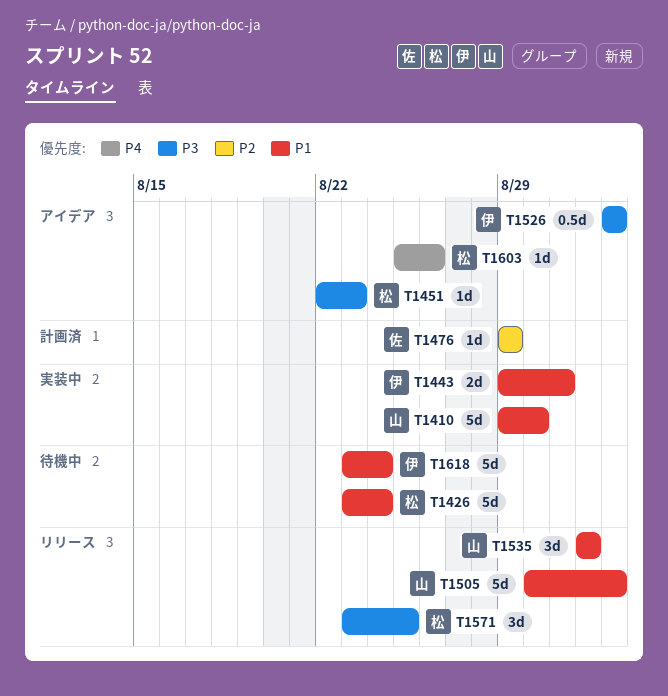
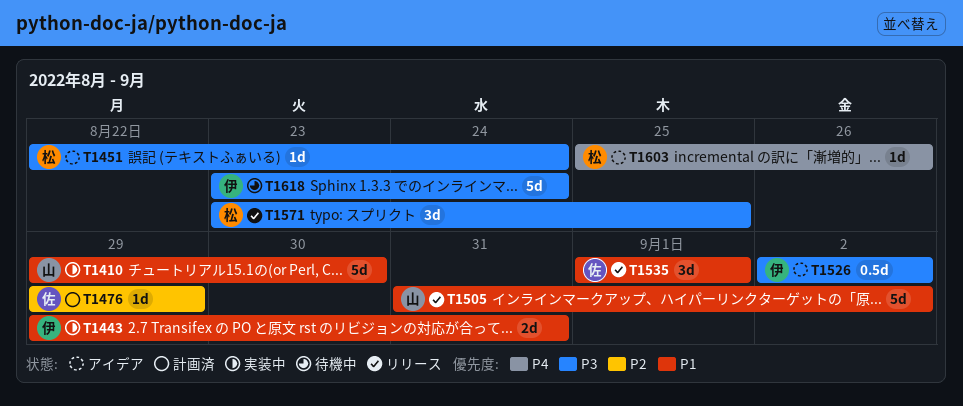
T1426: present -> none
T1451, due: Aug 23 -> Aug 24
T1505, start: Aug 30 -> Aug 31
T1535, owner: 山 -> 佐
T1618, priority: P1 -> P3

